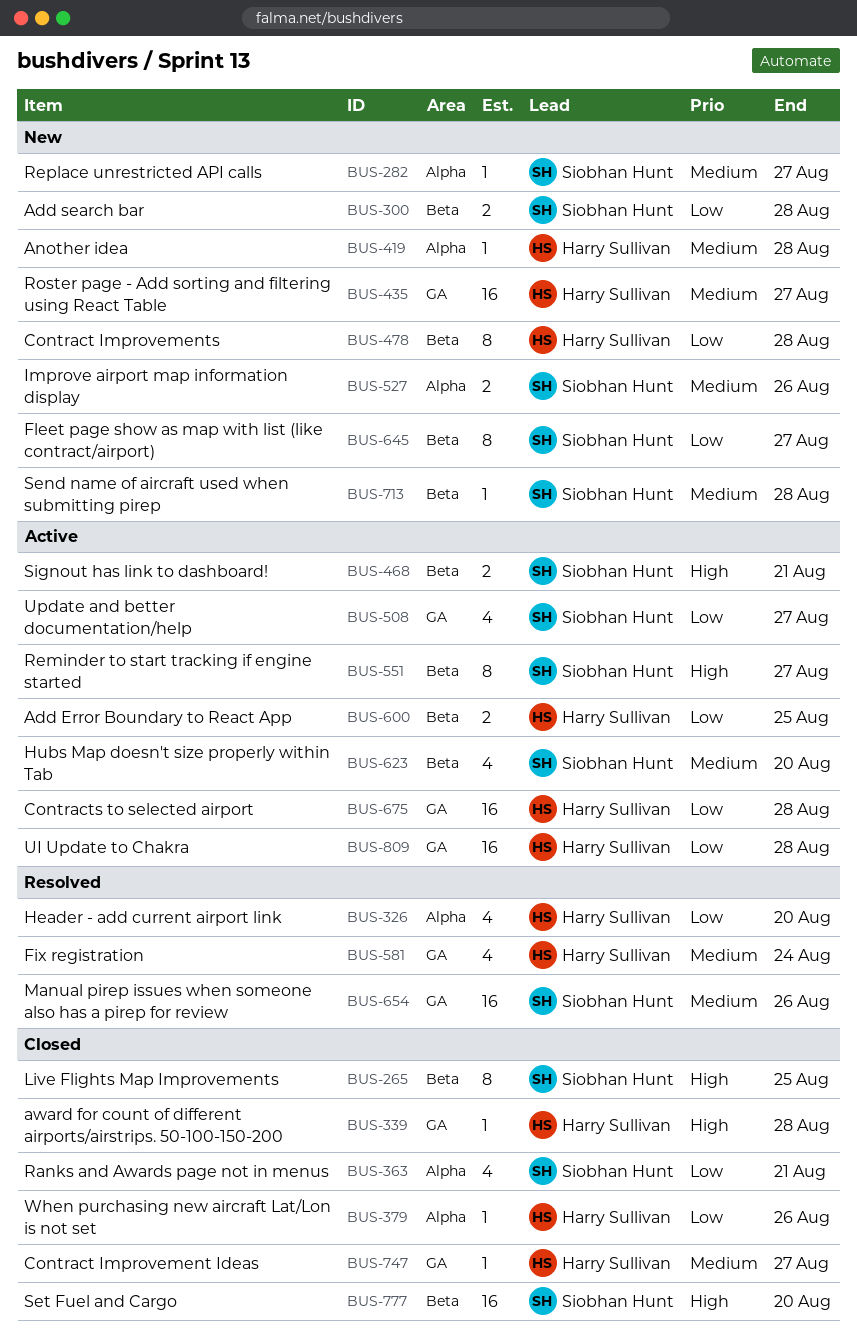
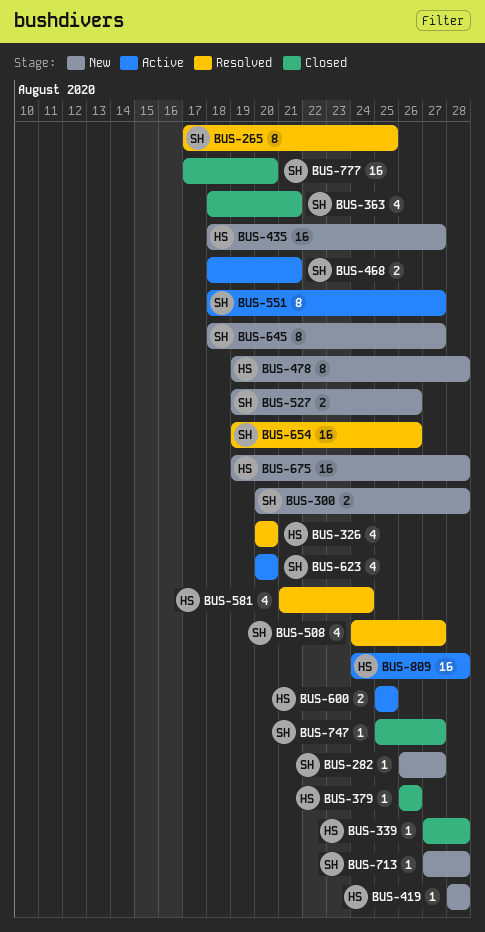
BUS-265, status: Closed -> Resolved
BUS-508, status: Active -> Resolved
BUS-675, status: Active -> New
BUS-747, owner: Harry Sullivan -> Siobhan Hunt

